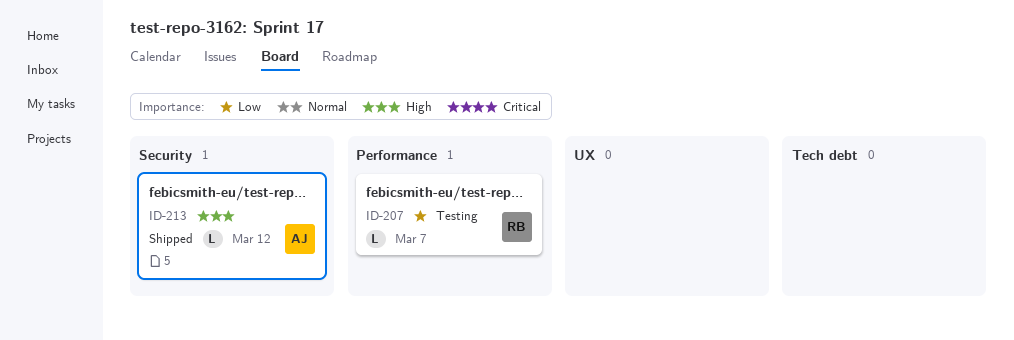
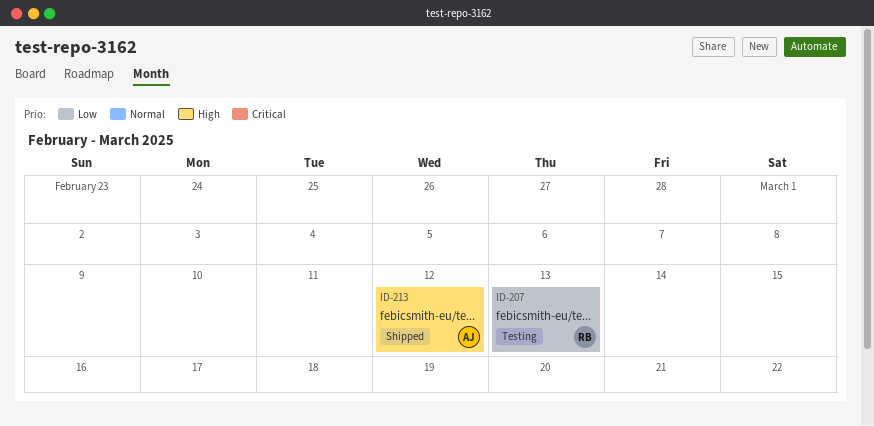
ID-207, due: Mar 7 -> Mar 13

